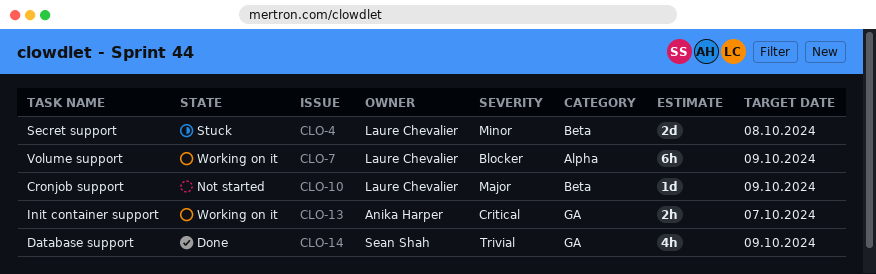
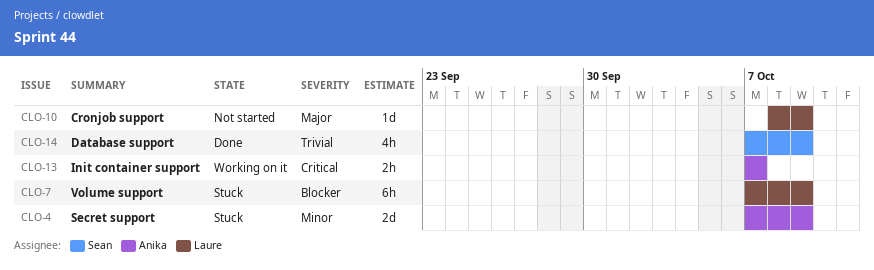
CLO-4, owner: Laure Chevalier -> Anika Harper
CLO-4, due: Oct 8 -> Oct 9
CLO-7, status: Working on it -> Stuck

